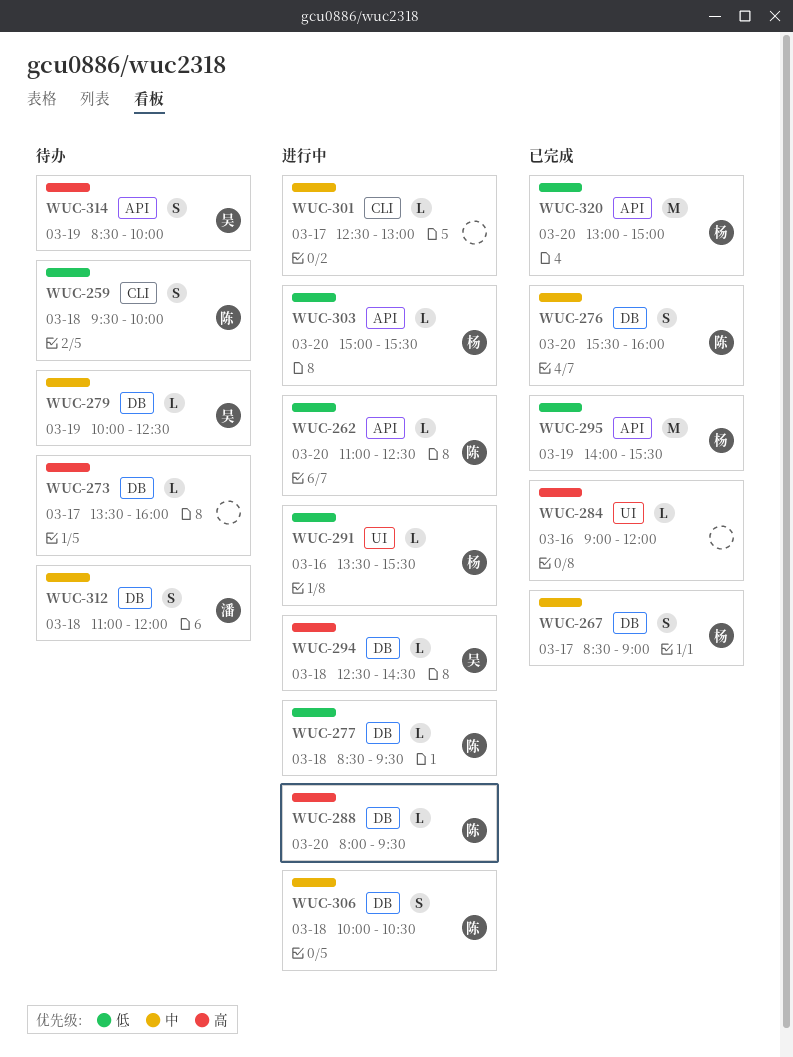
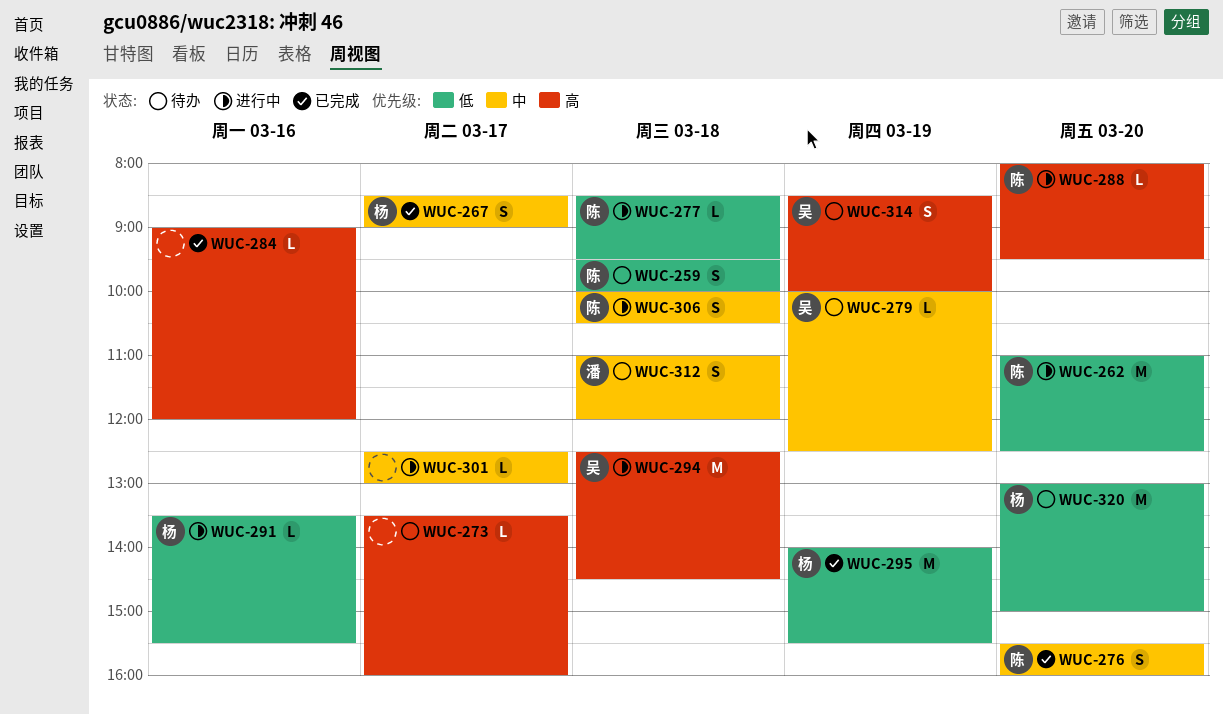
WUC-262, estimate: L -> M
WUC-294, estimate: L -> M
WUC-303: present -> none
WUC-320, status: 已完成 -> 待办

